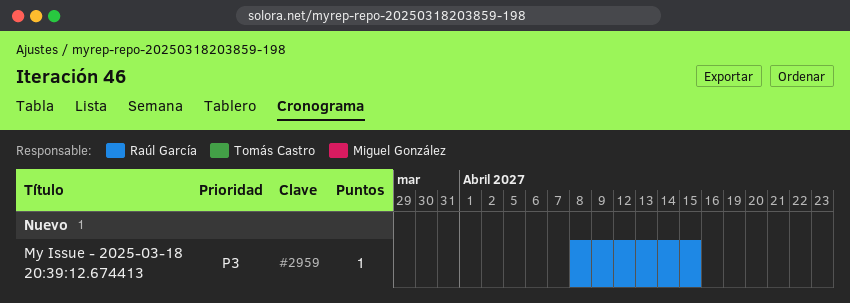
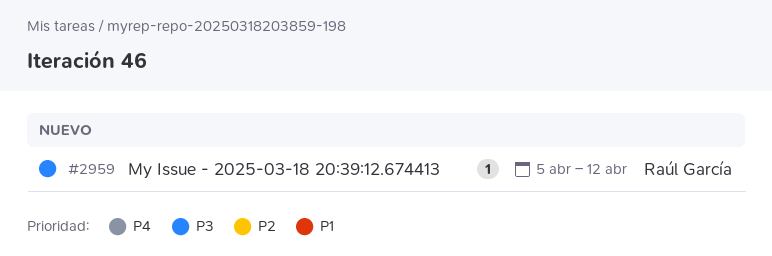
#2959, start: Apr 8 -> Apr 5
#2959, due: Apr 15 -> Apr 12

